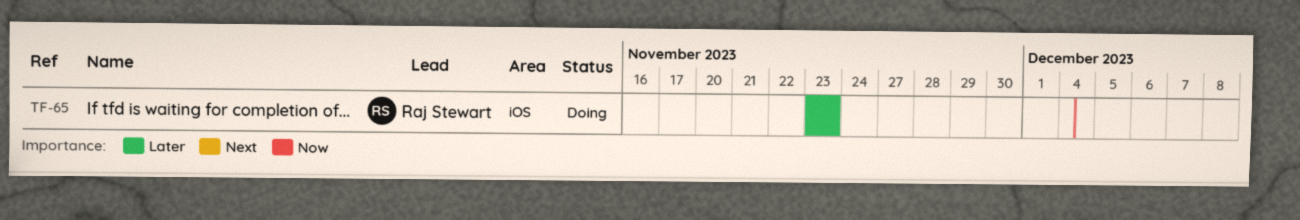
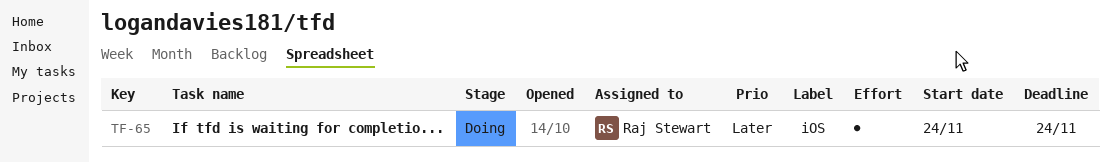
TF-65, start: Nov 23 -> Nov 24
TF-65, due: Nov 23 -> Nov 24

